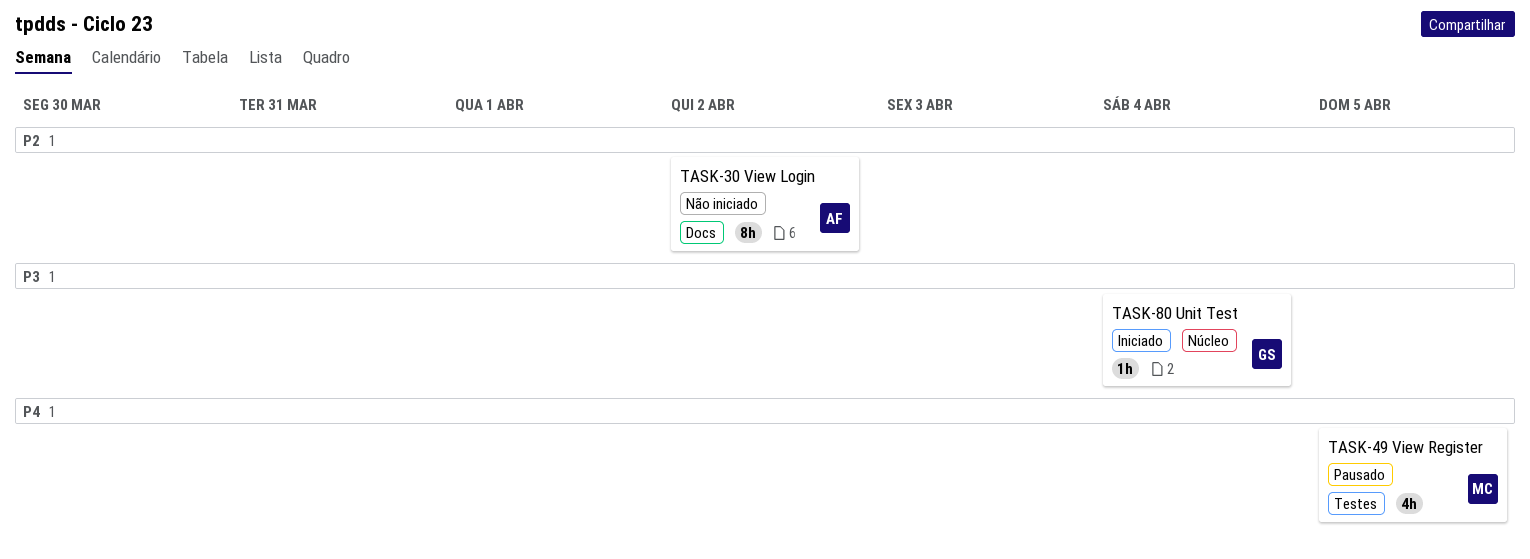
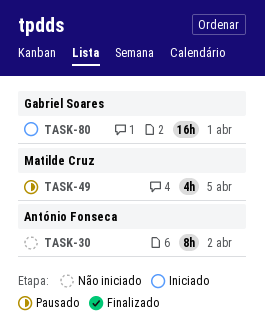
TASK-80, estimate: 1h -> 16h
TASK-80, due: Apr 4 -> Apr 1

